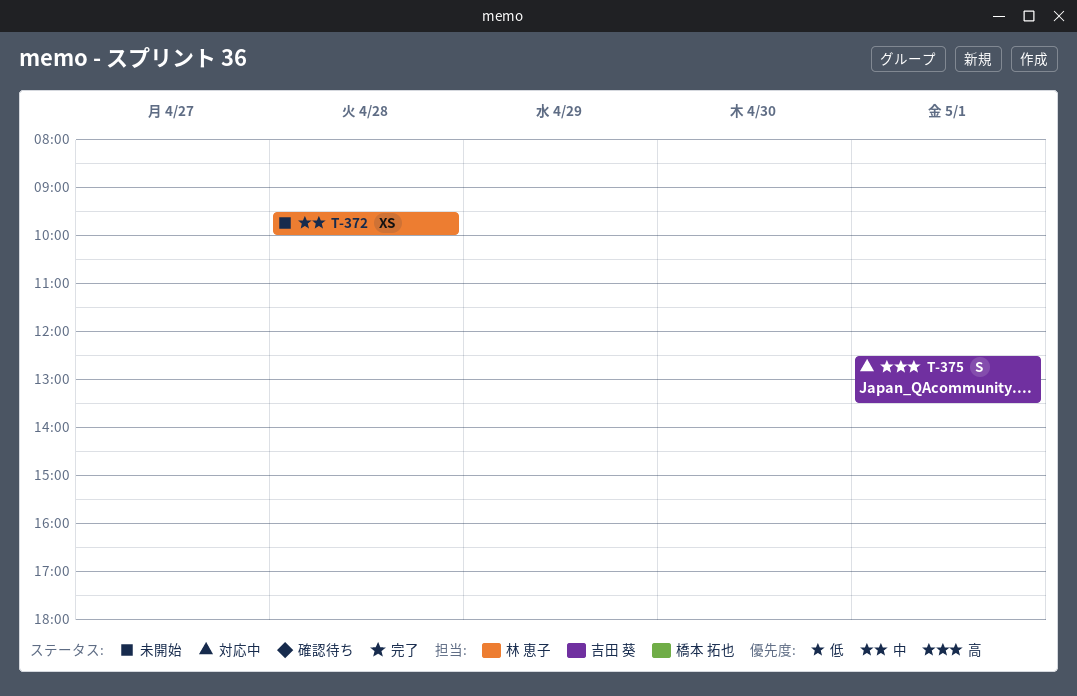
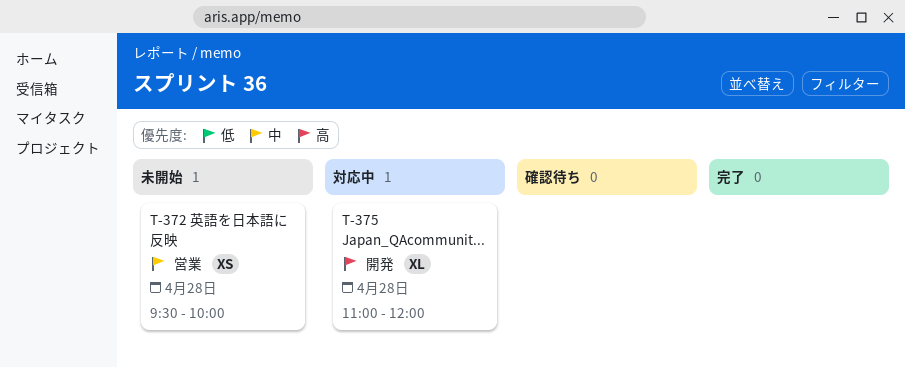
T-375, estimate: S -> XL
T-375, day: May 1 -> Apr 28
T-375, begins: 12:30 -> 11:00
T-375, ends: 13:30 -> 12:00

